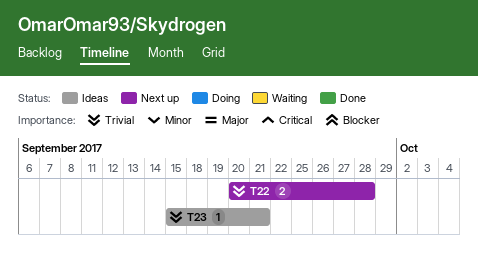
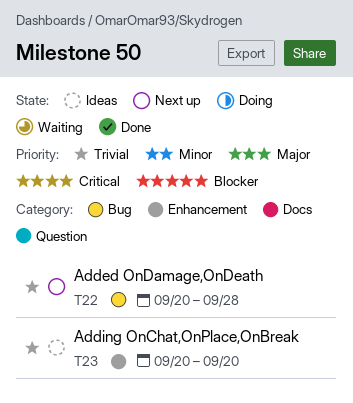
T23, start: Sep 15 -> Sep 20
T23, due: Sep 21 -> Sep 20

